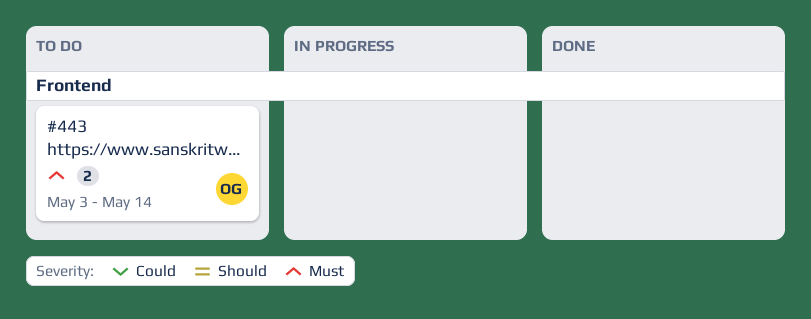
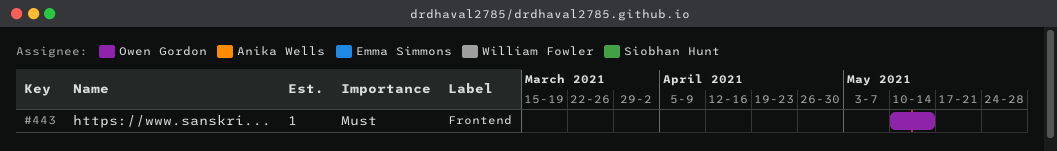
#443, estimate: 2 -> 1
#443, start: May 3 -> May 10

